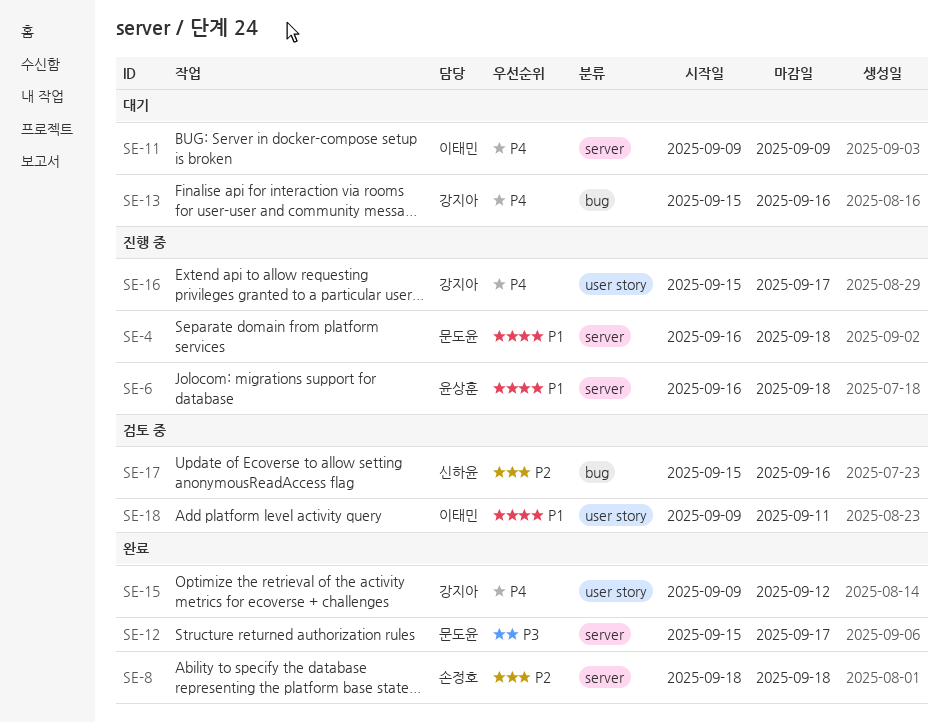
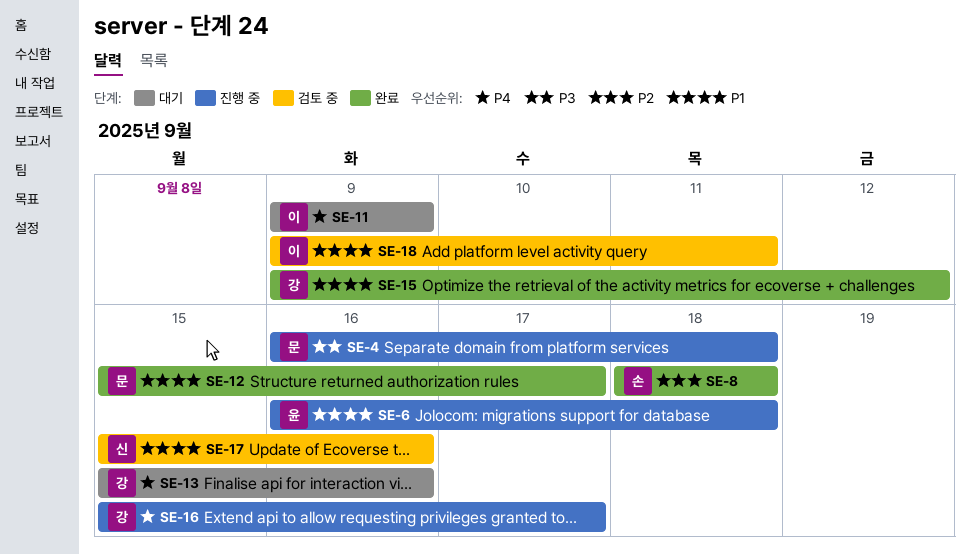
SE-4, priority: P1 -> P3
SE-12, priority: P3 -> P1
SE-15, priority: P4 -> P1
SE-17, priority: P2 -> P1

